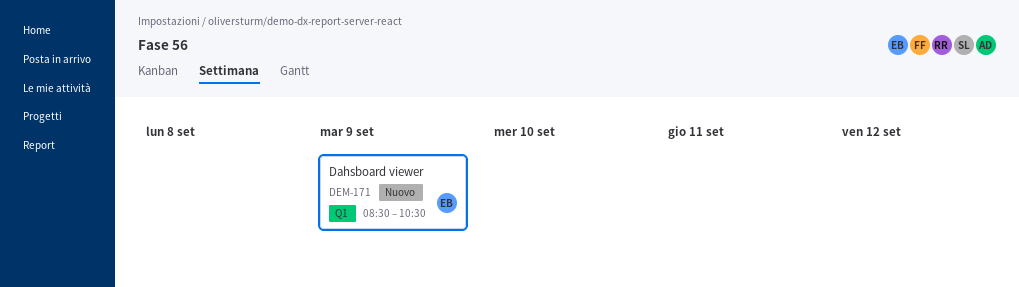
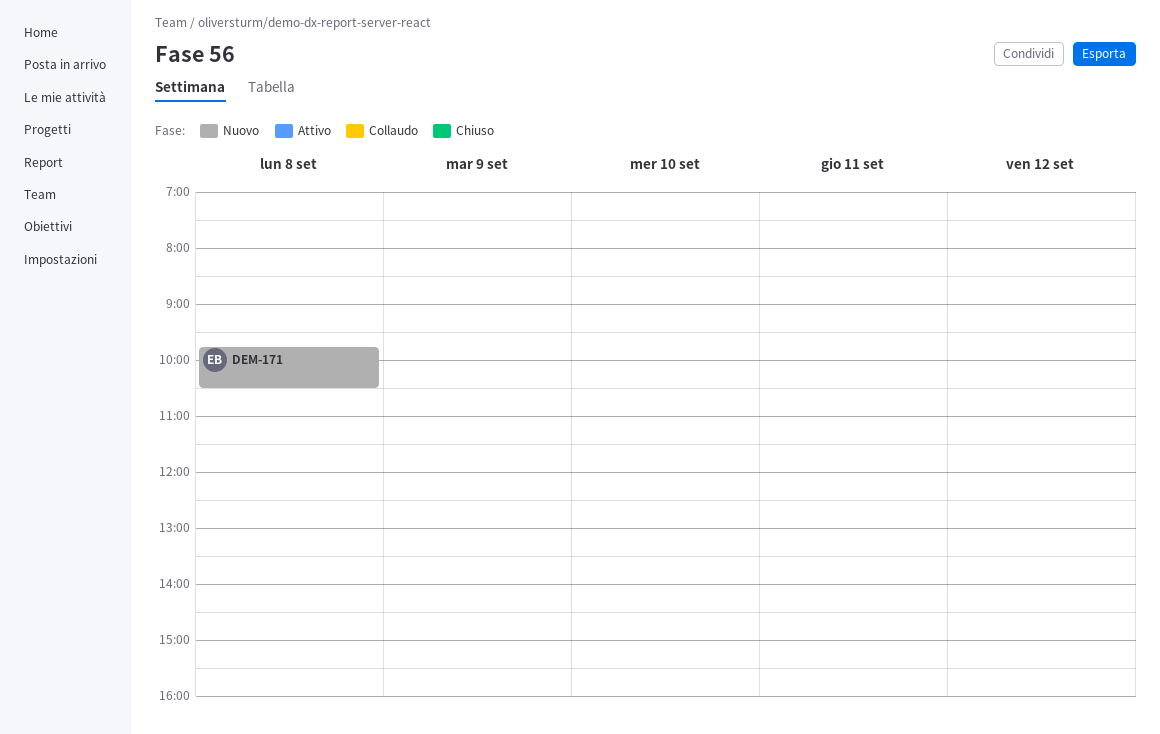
DEM-171, day: Sep 9 -> Sep 8
DEM-171, begins: 08:30 -> 09:45

